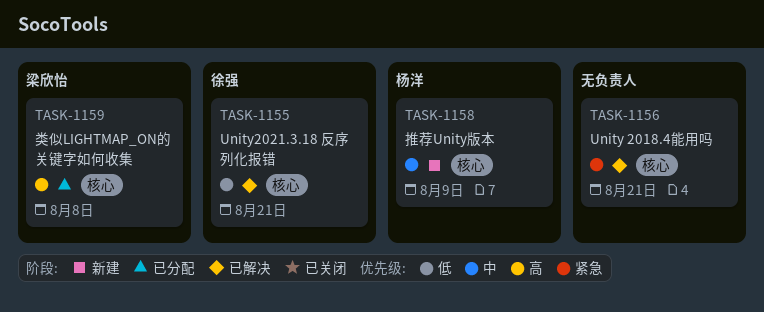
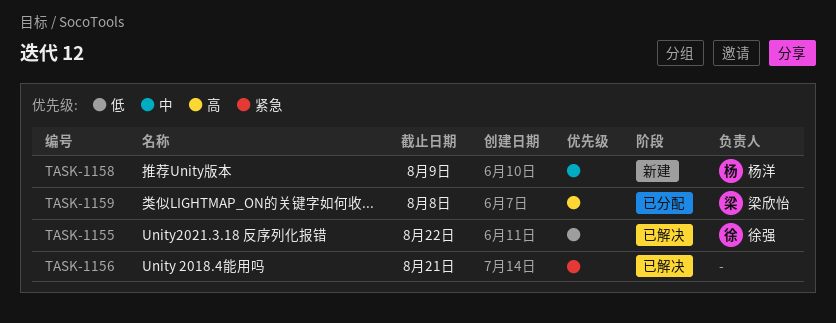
TASK-1155, due: Aug 21 -> Aug 22

